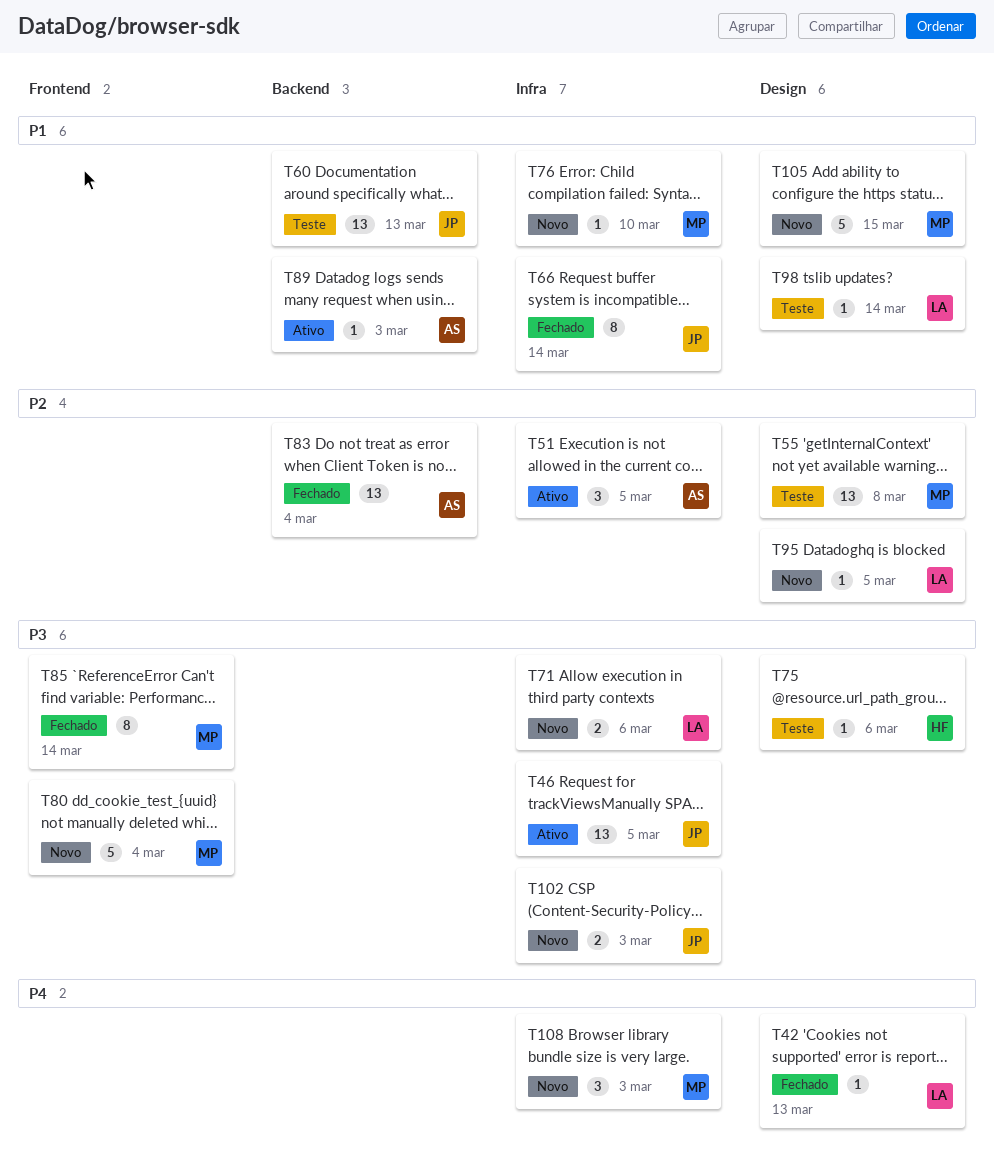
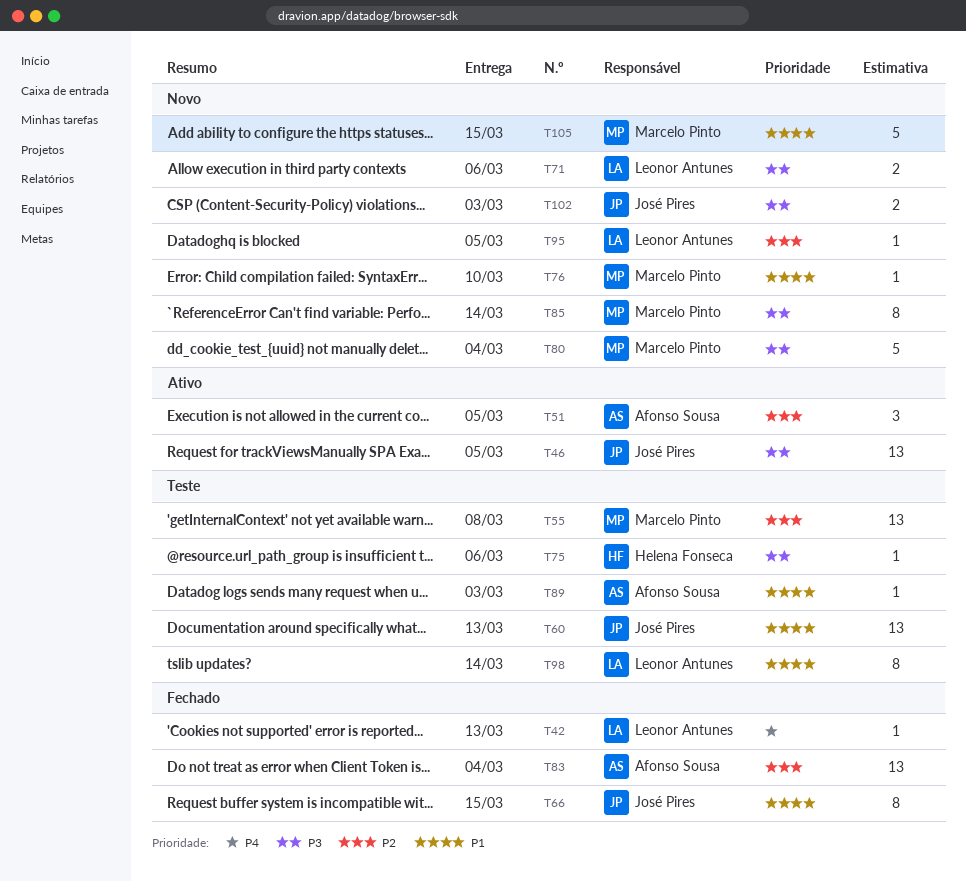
T66, due: Mar 14 -> Mar 15
T85, status: Fechado -> Novo
T89, status: Ativo -> Teste
T98, estimate: 1 -> 8
T108: present -> none

